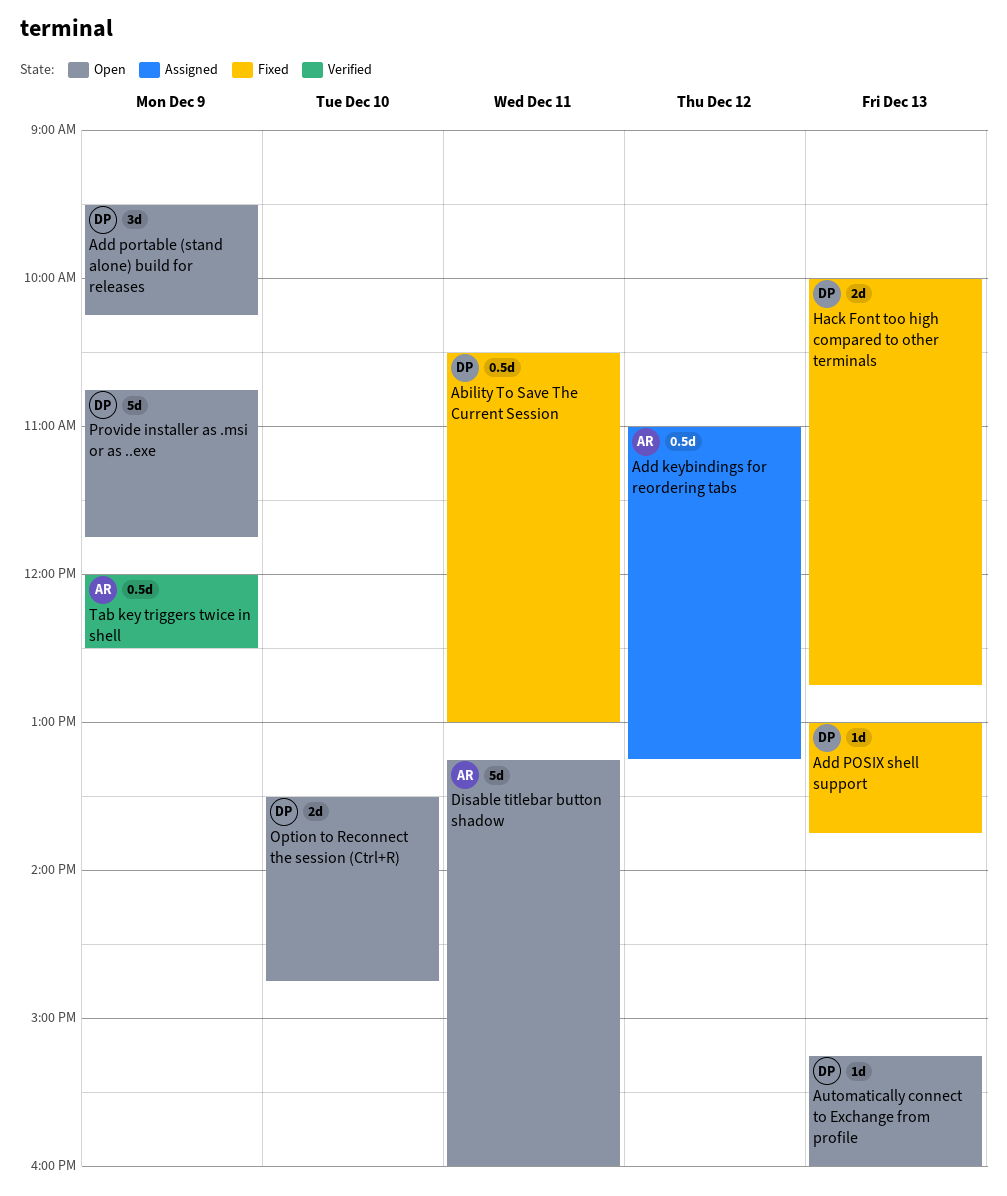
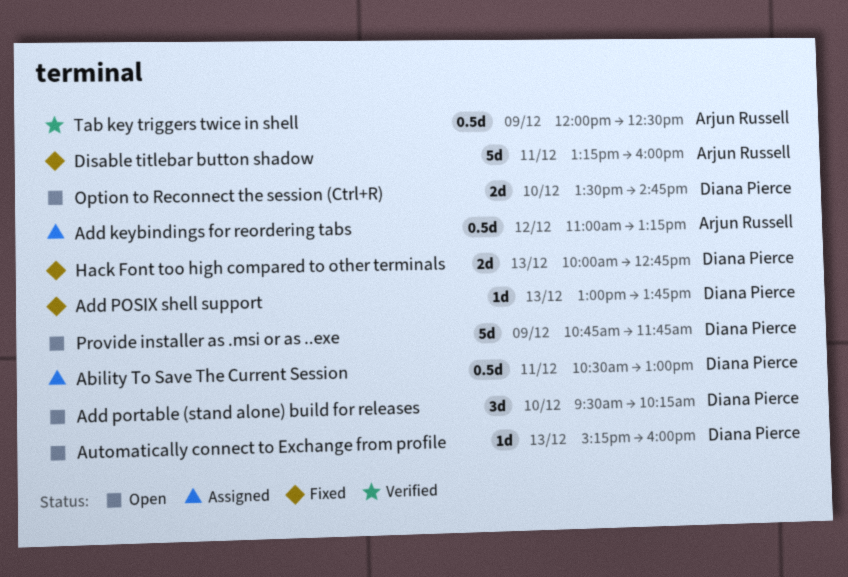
Ability To Save The Current Session, status: Fixed -> Assigned
Add portable (stand alone) build for releases, day: Dec 9 -> Dec 10
Disable titlebar button shadow, status: Open -> Fixed

